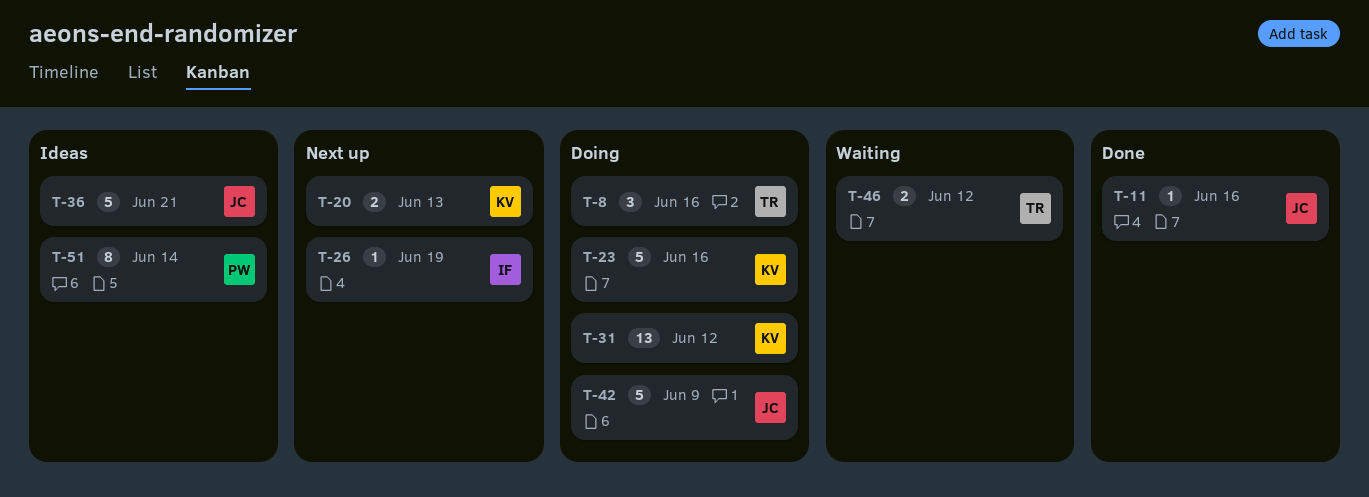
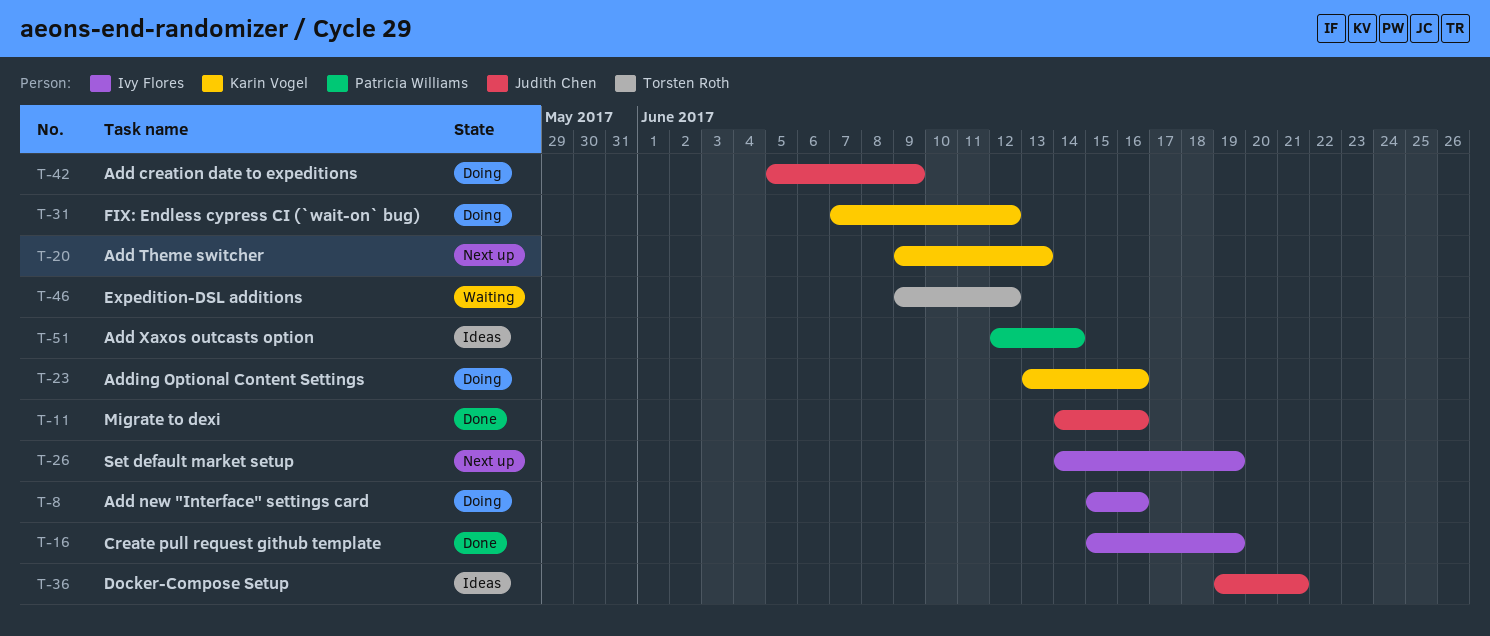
T-8, owner: Torsten Roth -> Ivy Flores
T-16: none -> present

